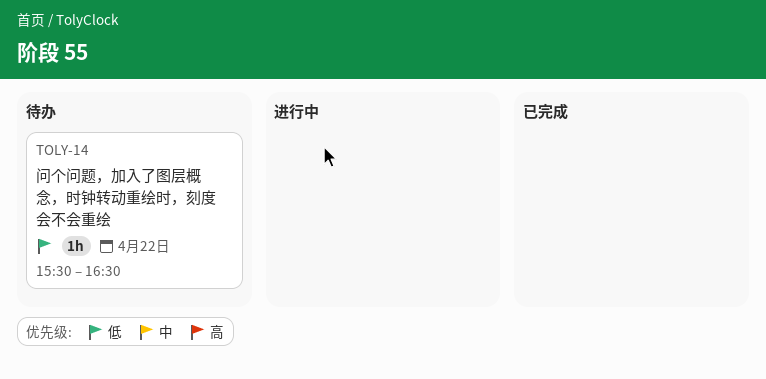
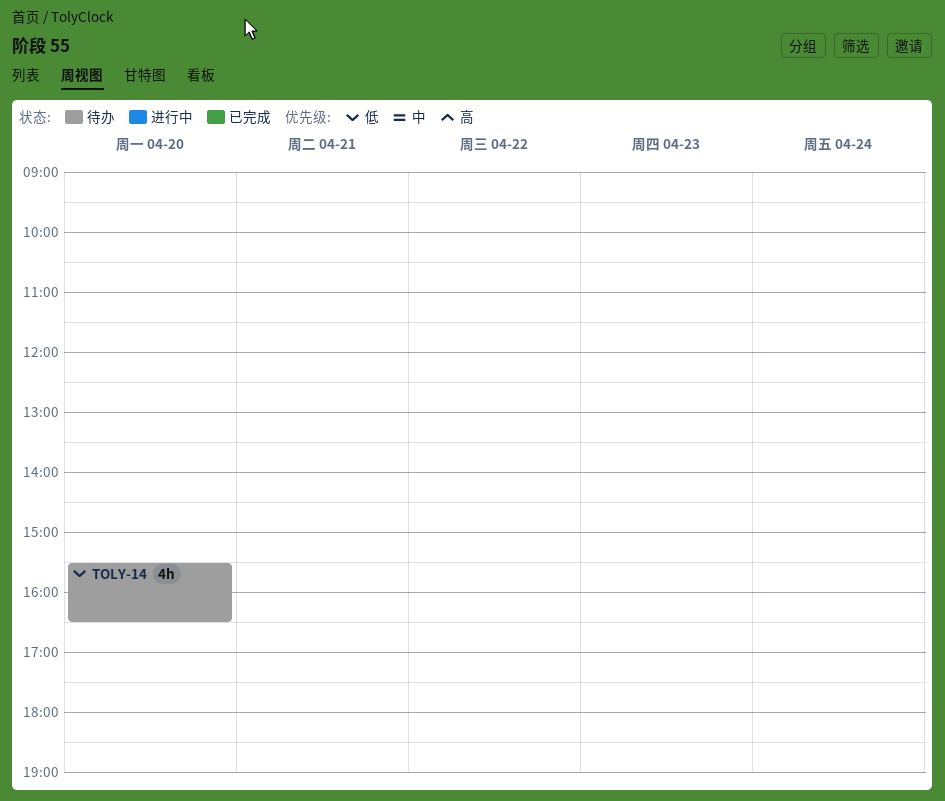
TOLY-14, estimate: 1h -> 4h
TOLY-14, day: Apr 22 -> Apr 20

